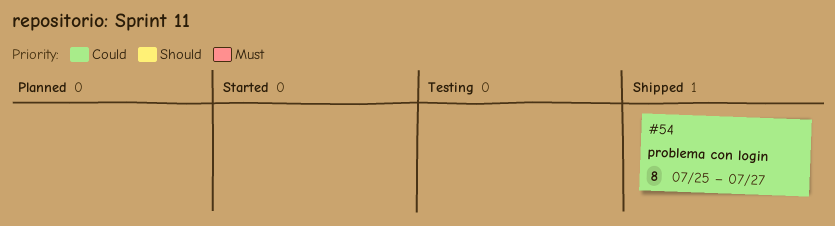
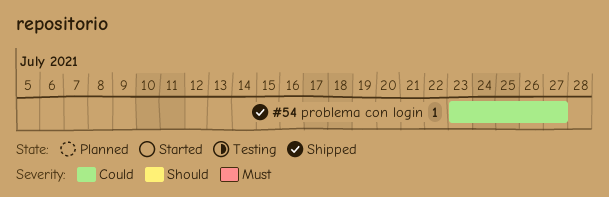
#54, estimate: 8 -> 1
#54, start: Jul 25 -> Jul 23

